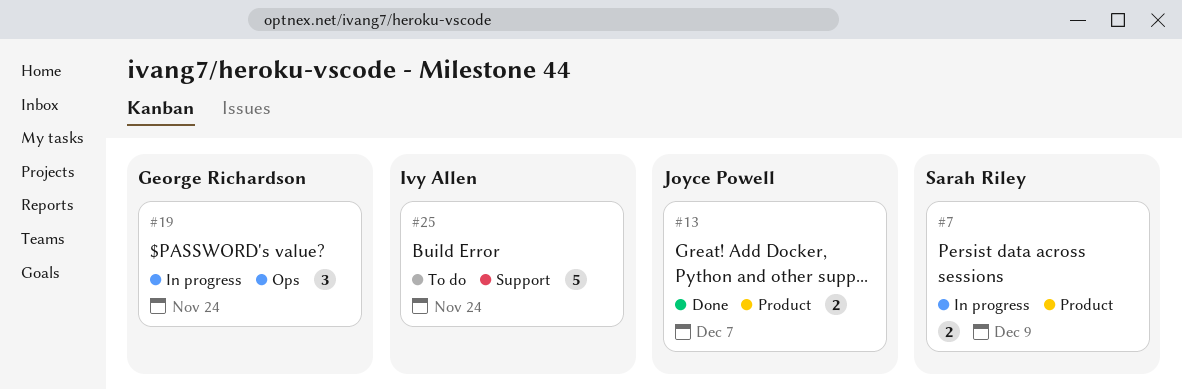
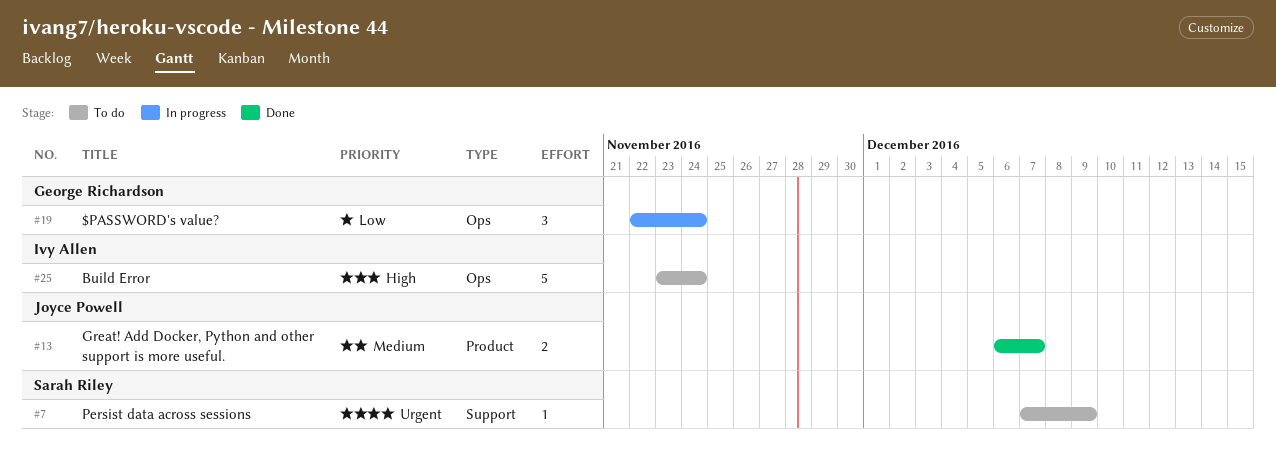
#7, status: In progress -> To do
#7, label: Product -> Support
#7, estimate: 2 -> 1
#25, label: Support -> Ops

